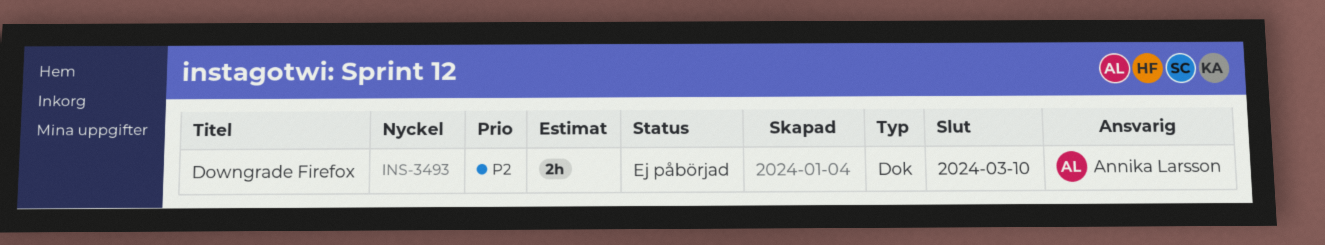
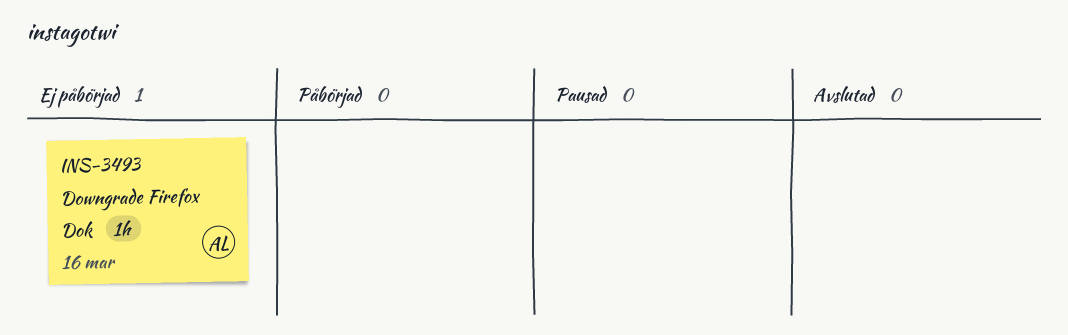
INS-3493, estimate: 2h -> 1h
INS-3493, due: Mar 10 -> Mar 16

